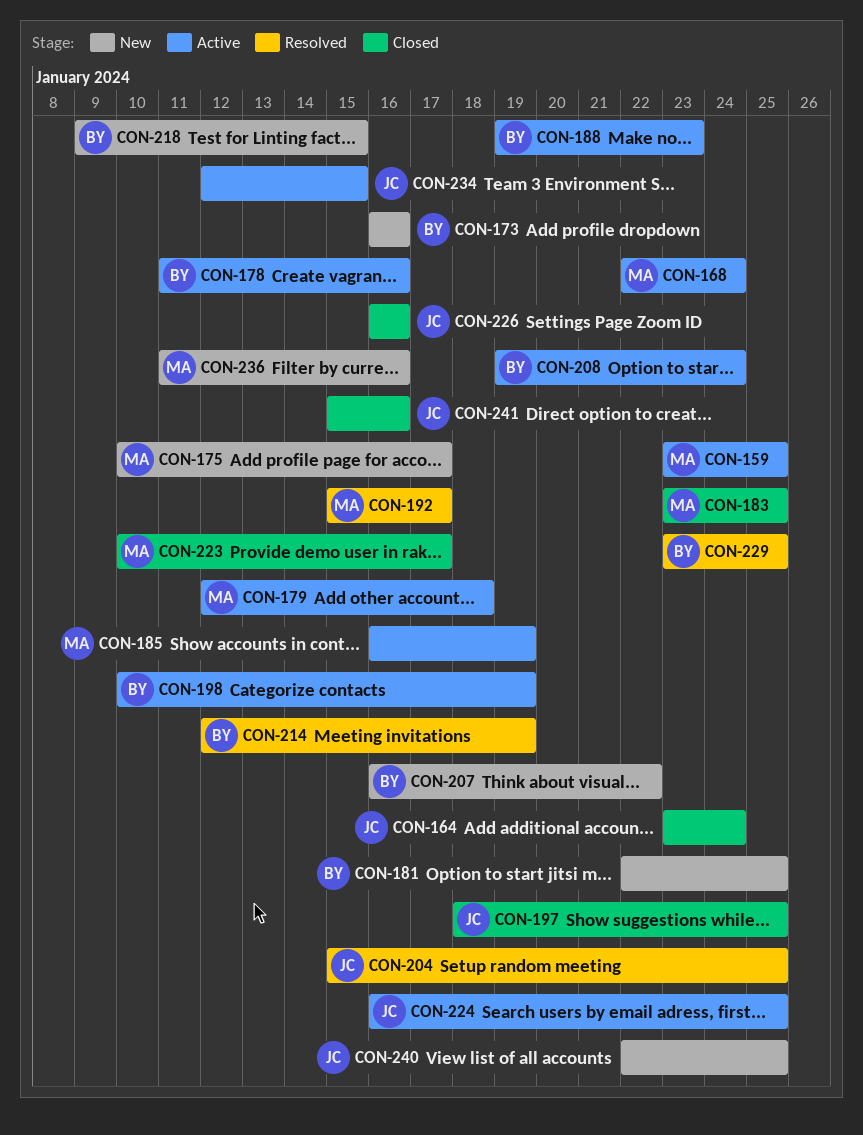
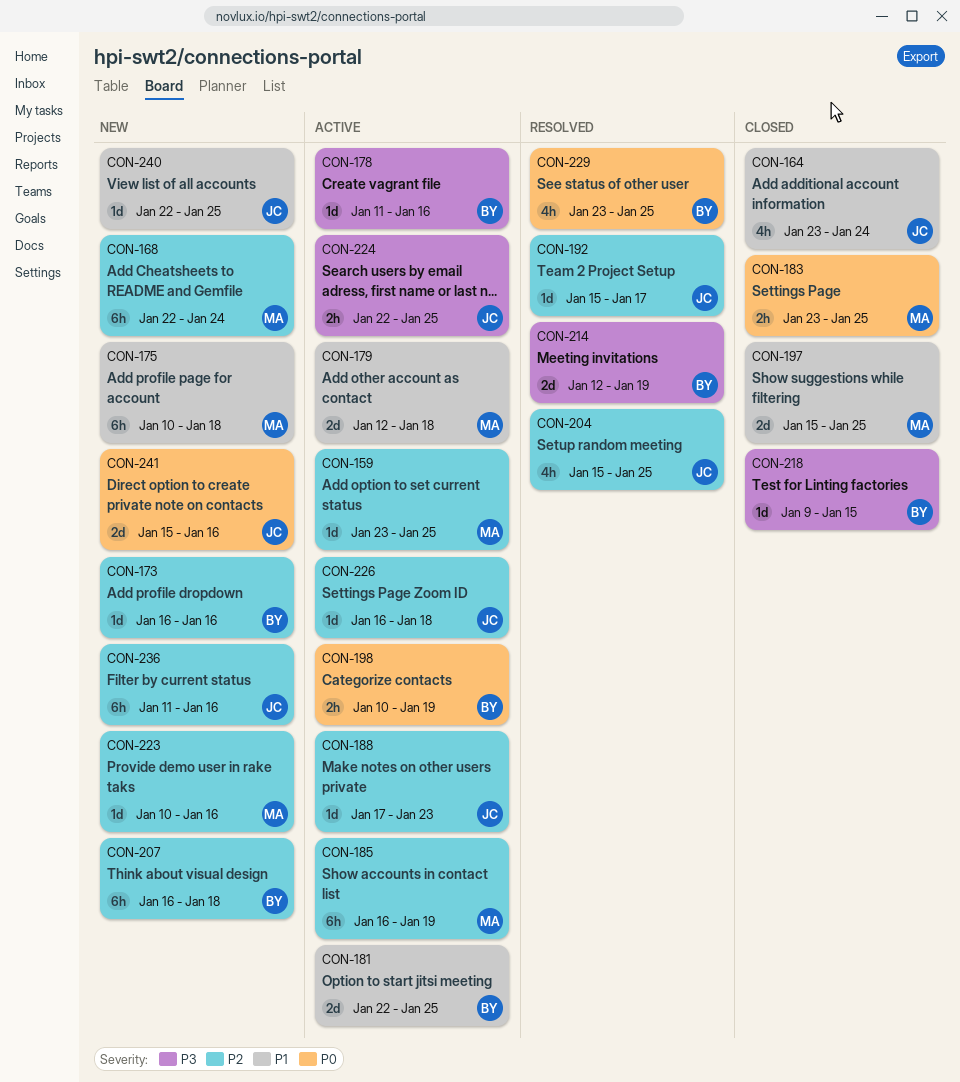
CON-168, status: Active -> New
CON-175, due: Jan 17 -> Jan 18
CON-181, status: New -> Active
CON-188, owner: BY -> JC
CON-188, start: Jan 19 -> Jan 17
CON-192, owner: MA -> JC
CON-197, owner: JC -> MA
CON-197, start: Jan 18 -> Jan 15
CON-207, due: Jan 22 -> Jan 18
CON-208: present -> none
CON-218, status: New -> Closed
CON-223, status: Closed -> New
CON-223, due: Jan 17 -> Jan 16
CON-224, start: Jan 16 -> Jan 22
CON-226, status: Closed -> Active
CON-226, due: Jan 16 -> Jan 18
CON-234: present -> none
CON-236, owner: MA -> JC
CON-241, status: Closed -> New

